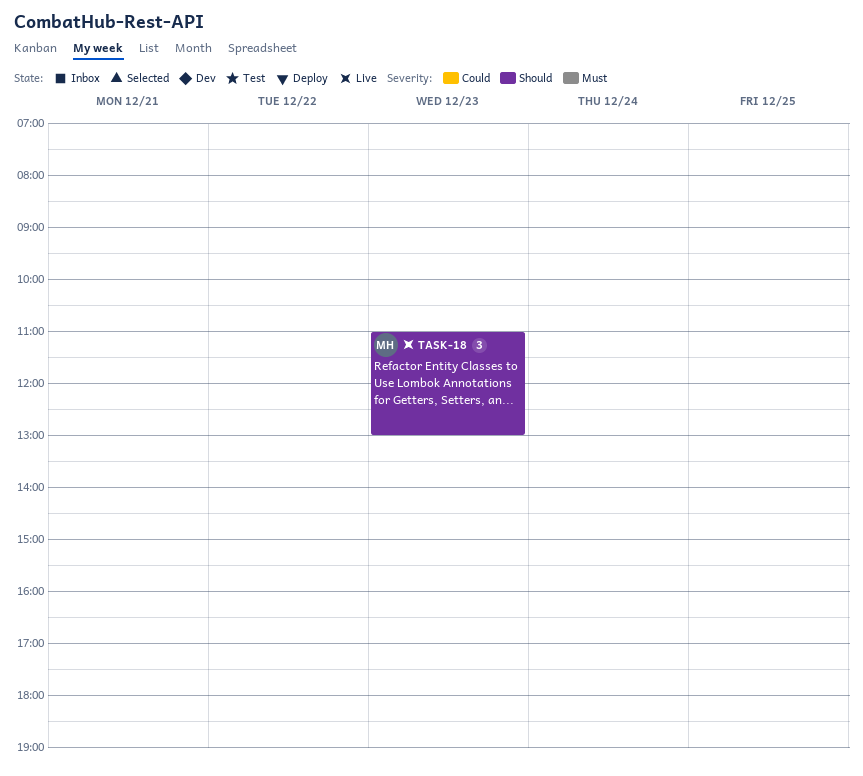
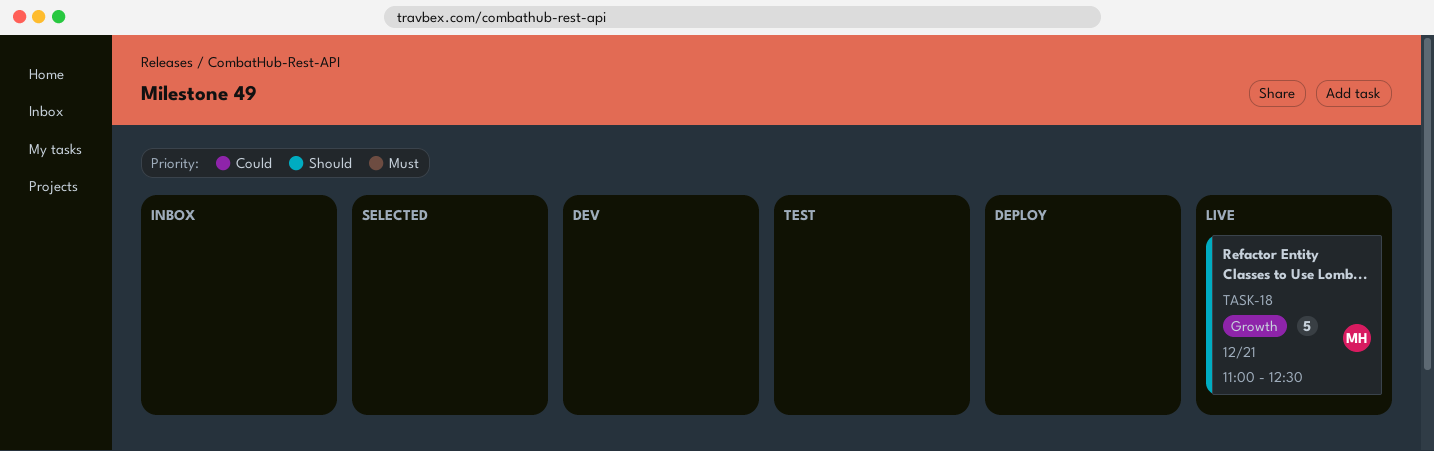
TASK-18, estimate: 3 -> 5
TASK-18, day: Dec 23 -> Dec 21
TASK-18, ends: 13:00 -> 12:30

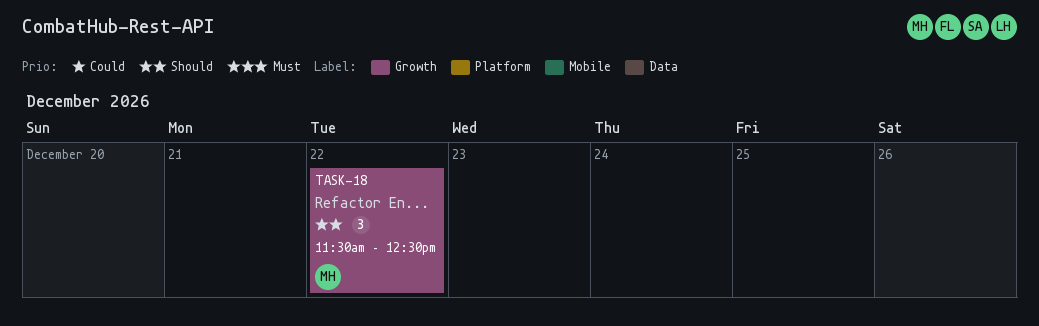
TASK-18, estimate: 5 -> 3
TASK-18, day: Dec 21 -> Dec 22
TASK-18, begins: 11:00 -> 11:30

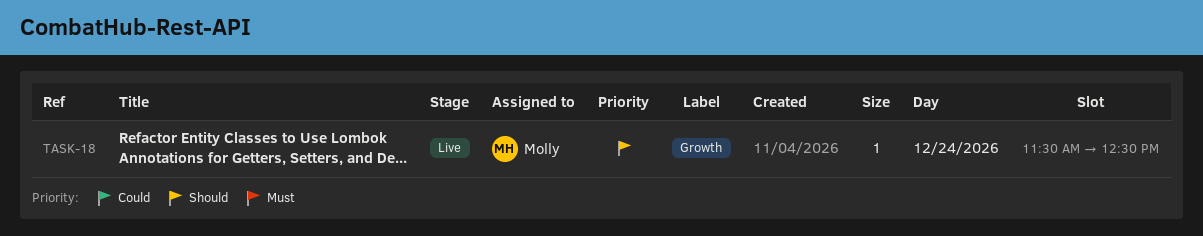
TASK-18, estimate: 3 -> 1
TASK-18, day: Dec 22 -> Dec 24

